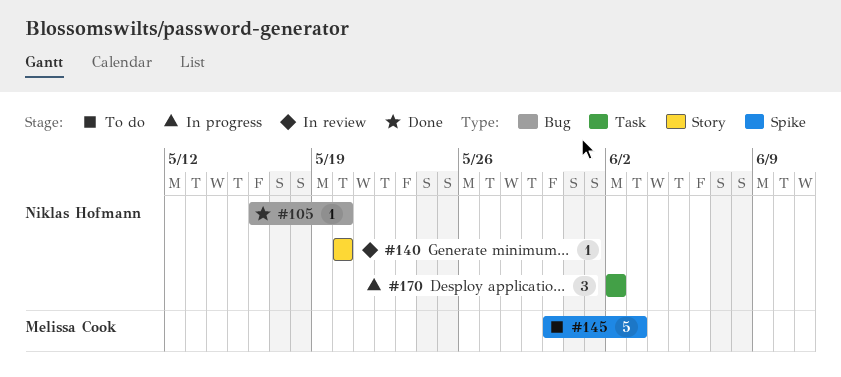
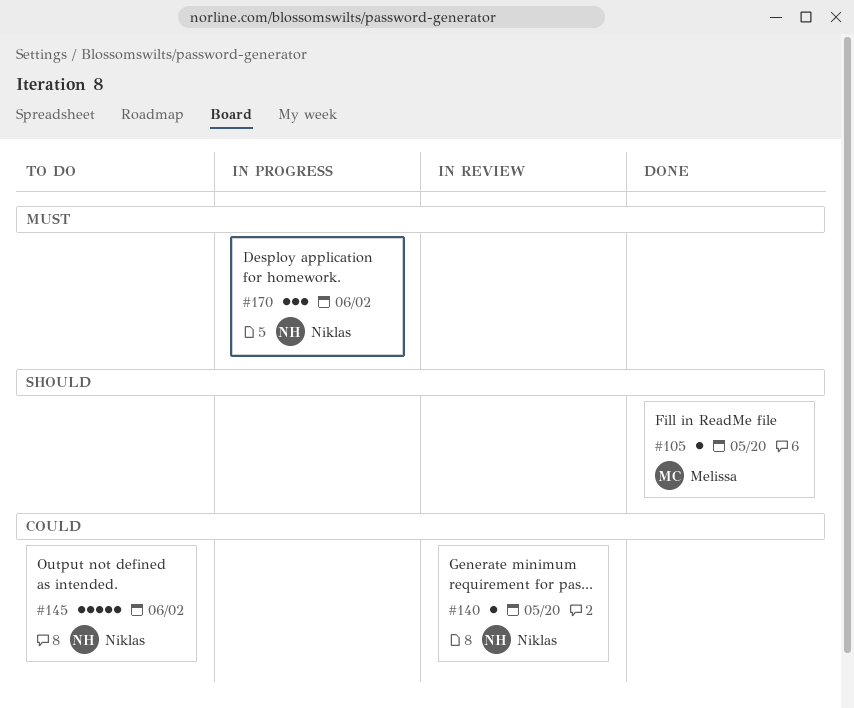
#105, owner: Niklas Hofmann -> Melissa Cook
#145, owner: Melissa Cook -> Niklas Hofmann
#145, due: Jun 3 -> Jun 2

